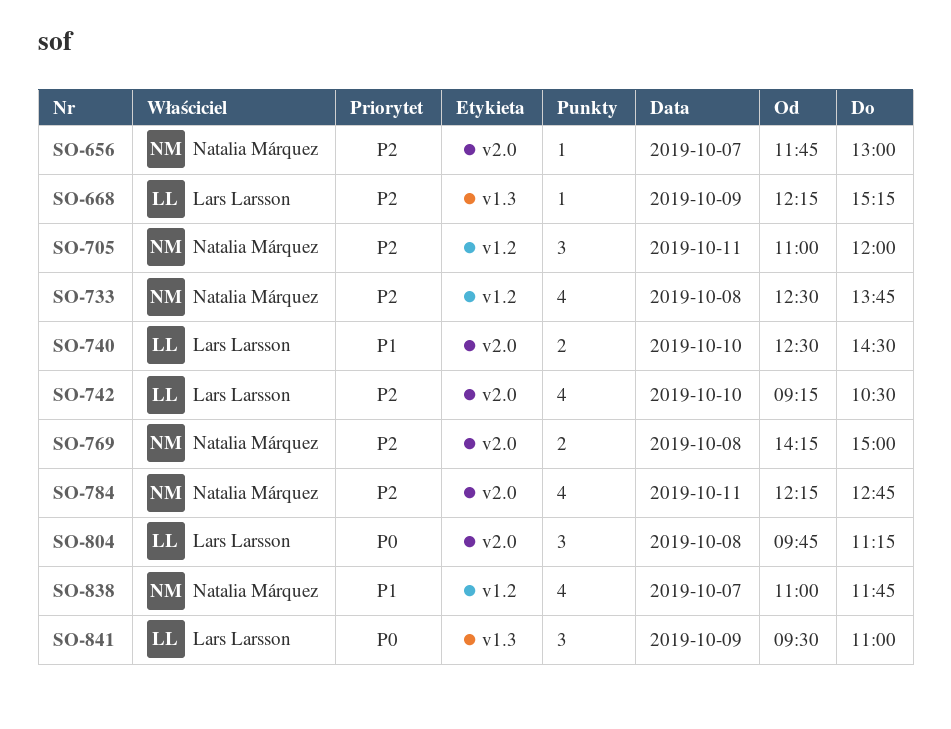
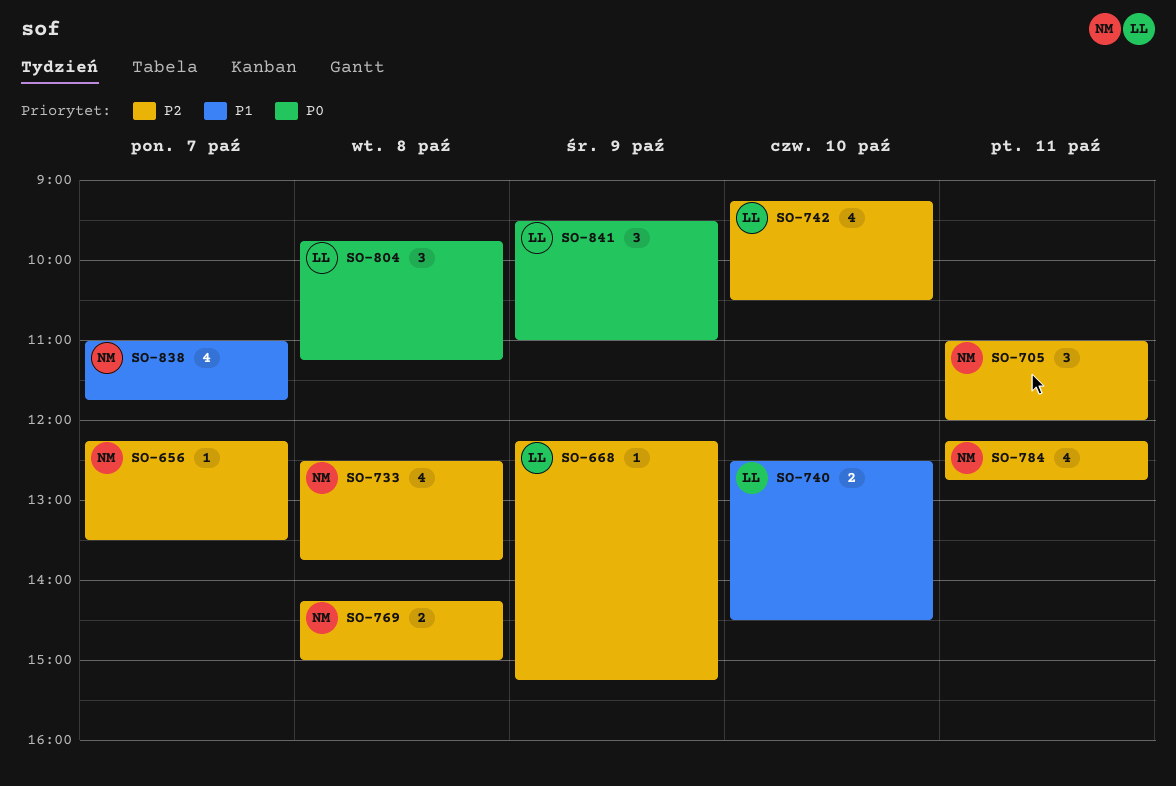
SO-656, begins: 11:45 -> 12:15
SO-656, ends: 13:00 -> 13:30

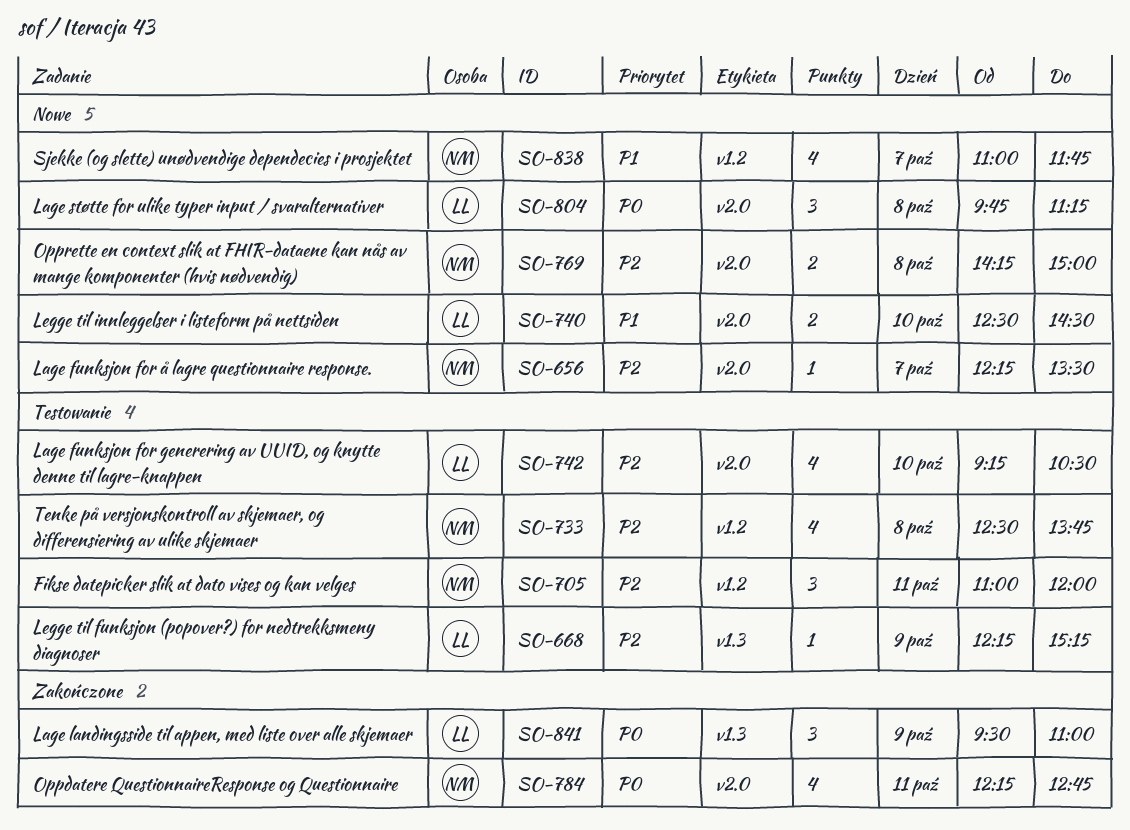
SO-784, priority: P2 -> P0

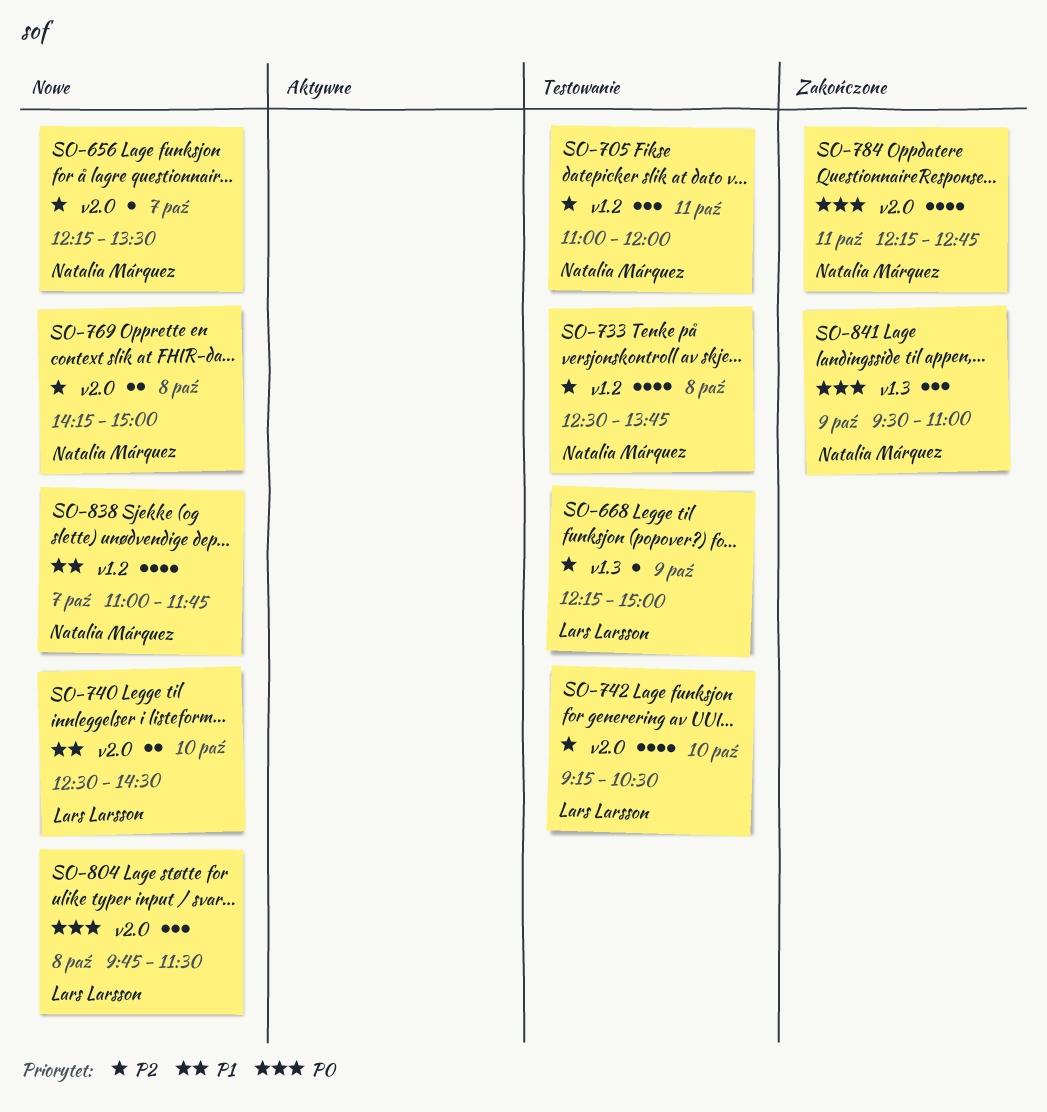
SO-668, ends: 15:15 -> 15:00
SO-804, ends: 11:15 -> 11:30
SO-841, owner: Lars Larsson -> Natalia Márquez

